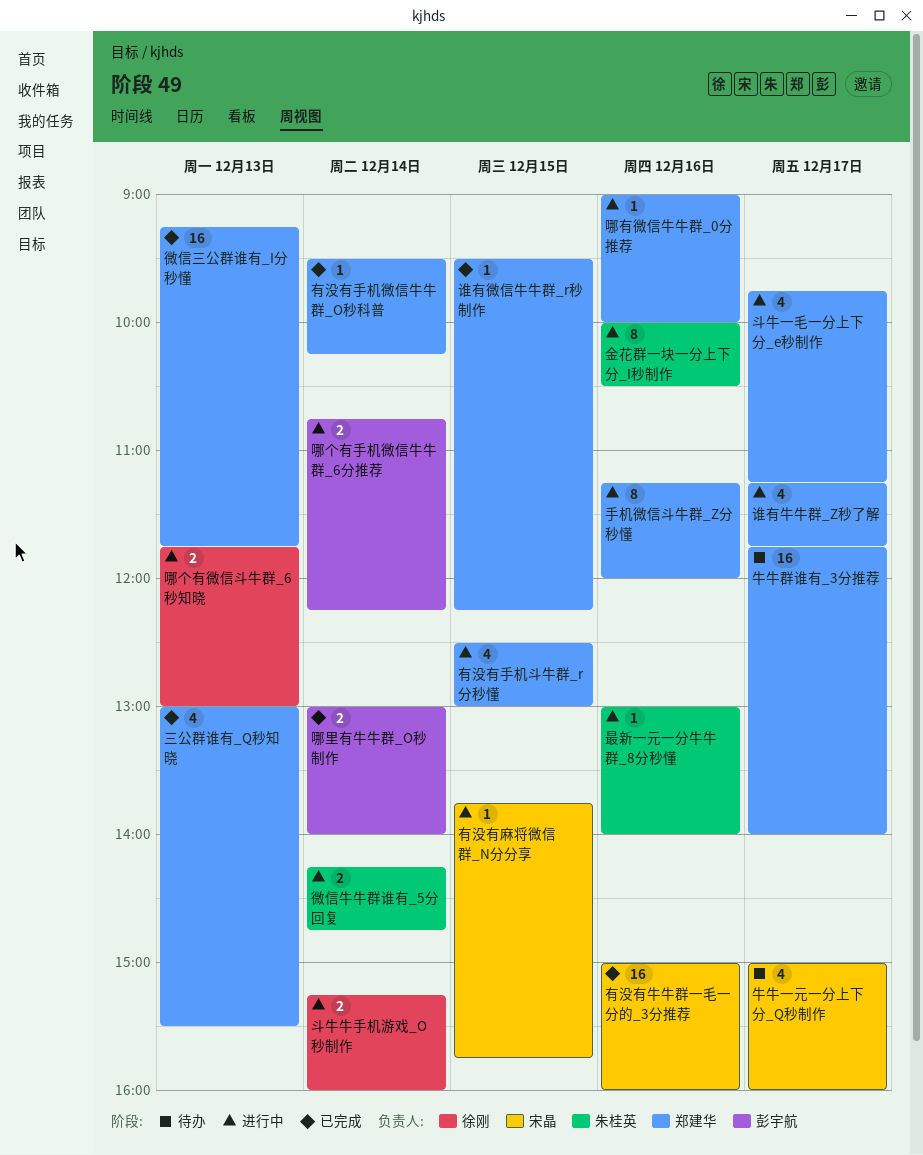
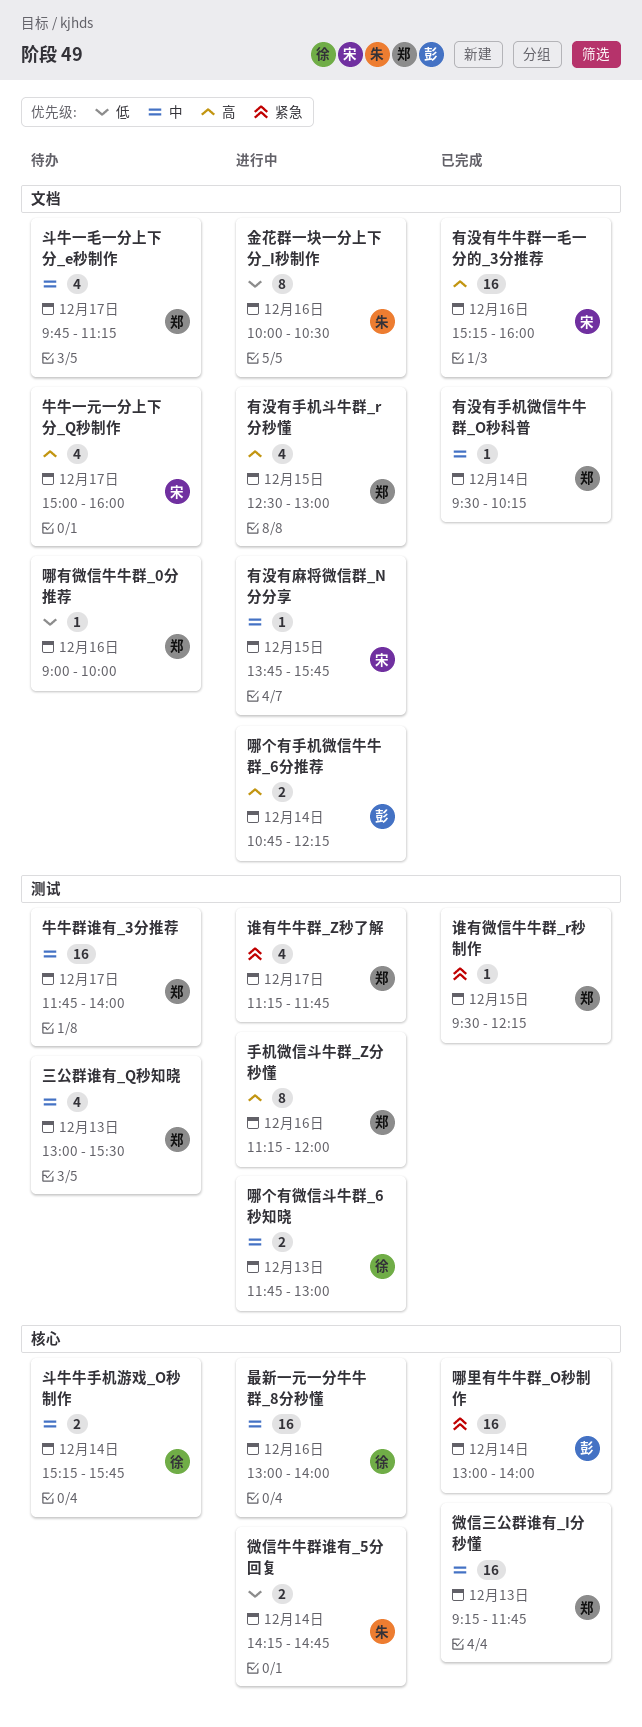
三公群谁有_Q秒知晓, status: 已完成 -> 待办
哪有微信牛牛群_0分推荐, status: 进行中 -> 待办
哪里有牛牛群_O秒制作, estimate: 2 -> 16
斗牛一毛一分上下分_e秒制作, status: 进行中 -> 待办
斗牛牛手机游戏_O秒制作, status: 进行中 -> 待办
斗牛牛手机游戏_O秒制作, ends: 16:00 -> 15:45
最新一元一分牛牛群_8分秒懂, owner: 朱桂英 -> 徐刚
最新一元一分牛牛群_8分秒懂, estimate: 1 -> 16
有没有牛牛群一毛一分的_3分推荐, begins: 15:00 -> 15:15

